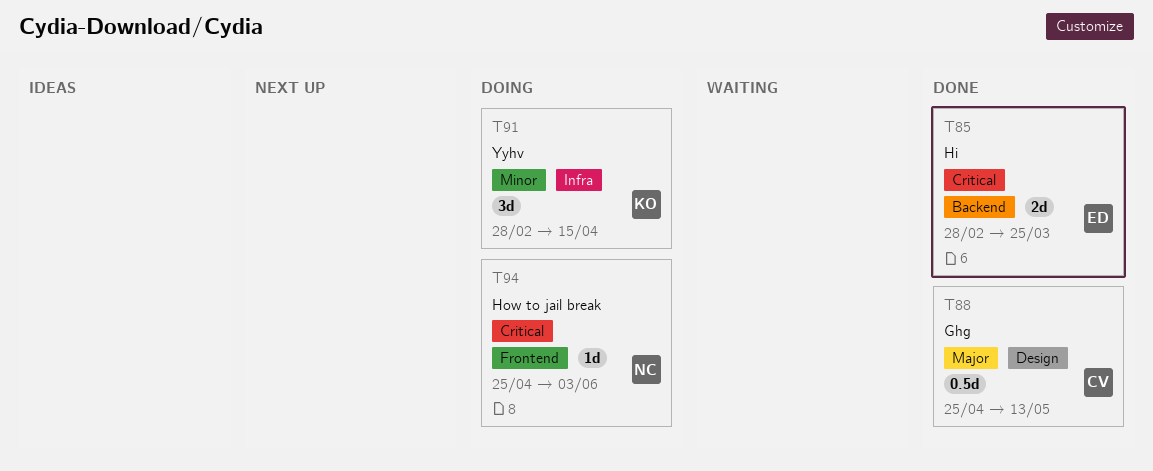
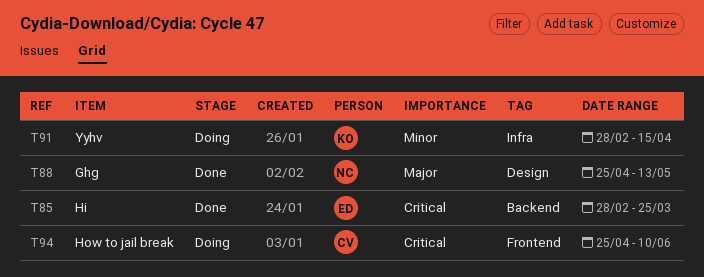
T88, owner: CV -> NC
T94, owner: NC -> CV
T94, due: Jun 3 -> Jun 10

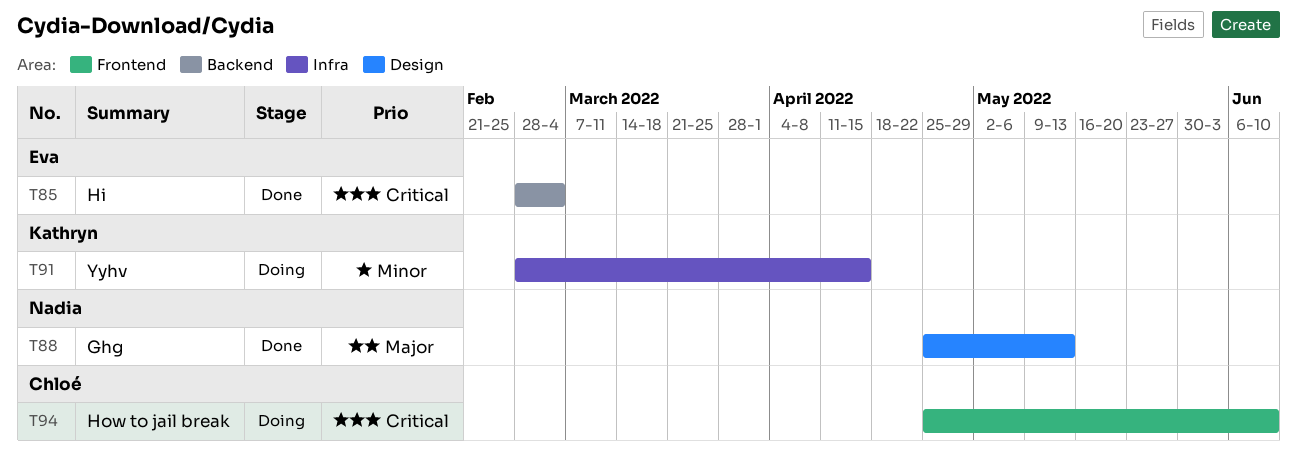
T85, due: Mar 25 -> Mar 4

